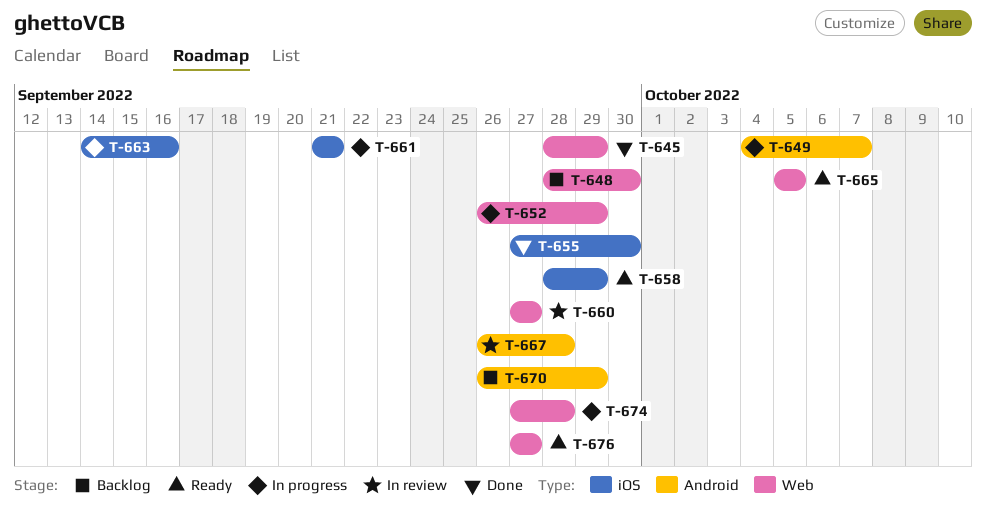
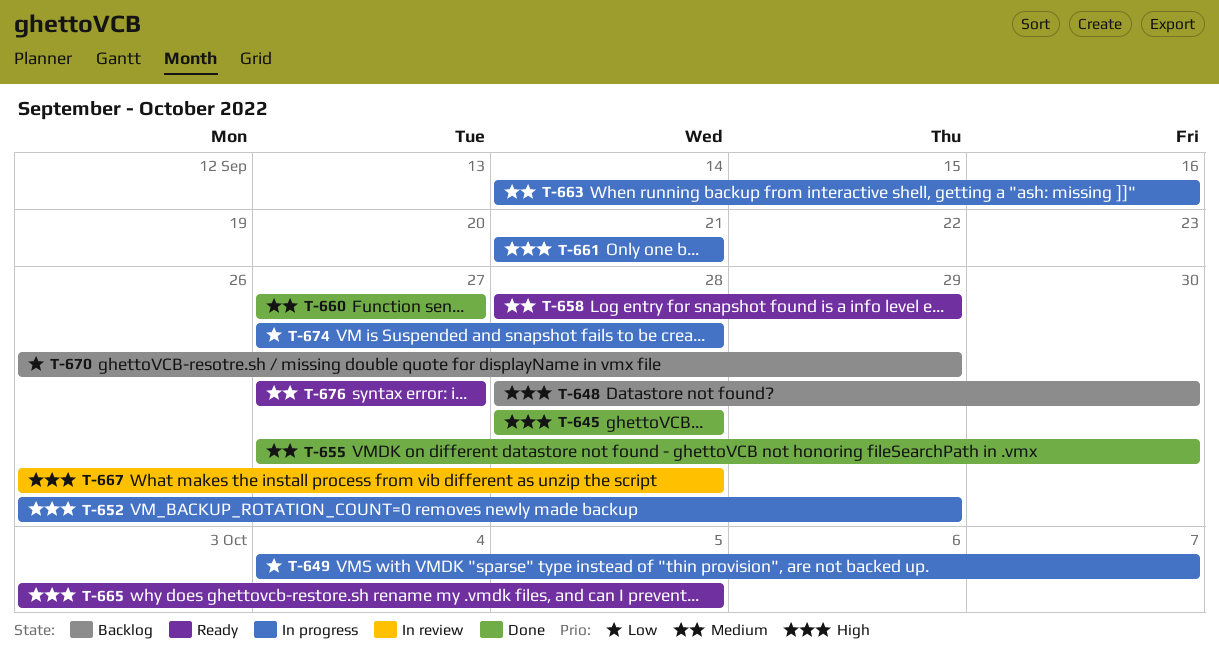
T-645, due: Sep 29 -> Sep 28
T-660, status: In review -> Done
T-665, start: Oct 5 -> Oct 3

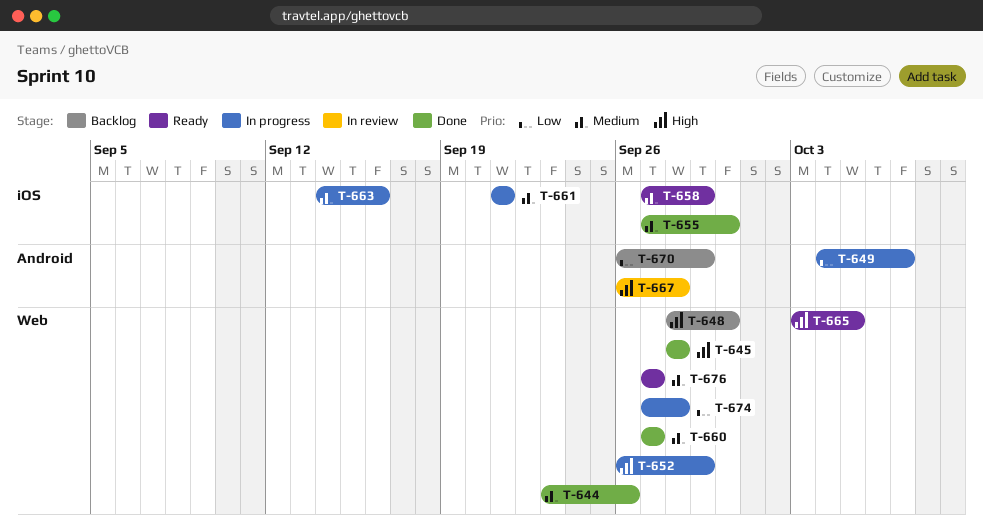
T-644: none -> present
T-658, start: Sep 28 -> Sep 27
T-661, priority: High -> Medium

